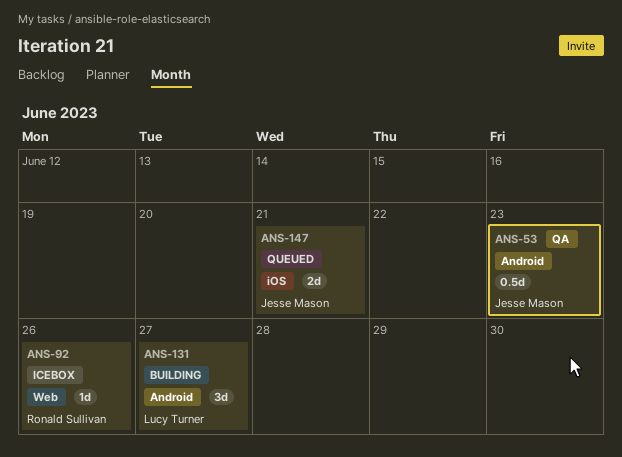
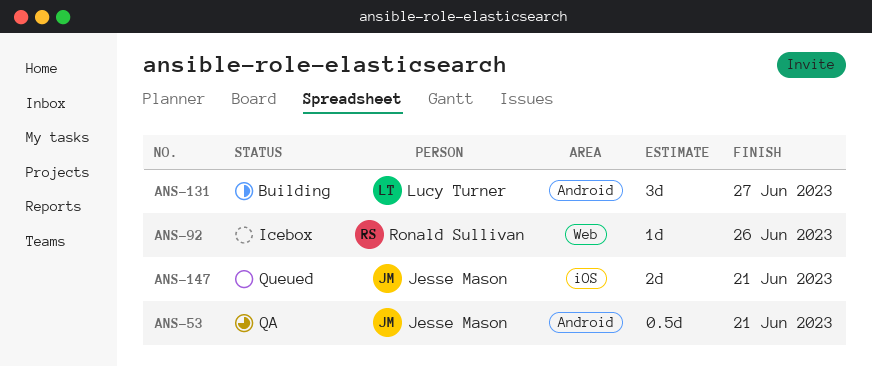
ANS-53, due: Jun 23 -> Jun 21

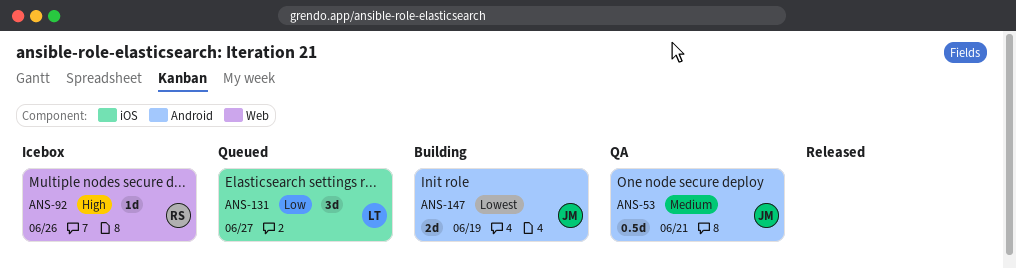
ANS-131, status: Building -> Queued
ANS-131, label: Android -> iOS
ANS-147, status: Queued -> Building
ANS-147, label: iOS -> Android
ANS-147, due: Jun 21 -> Jun 19

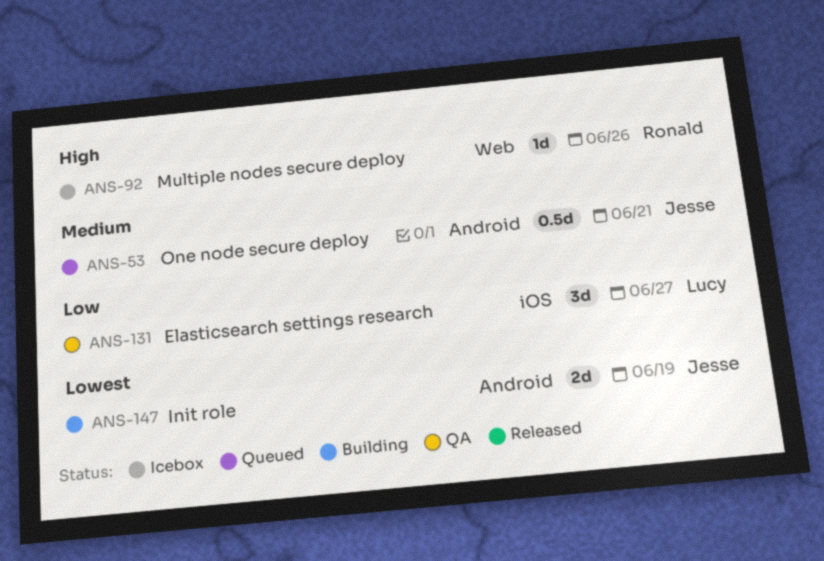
ANS-53, status: QA -> Queued
ANS-131, status: Queued -> QA

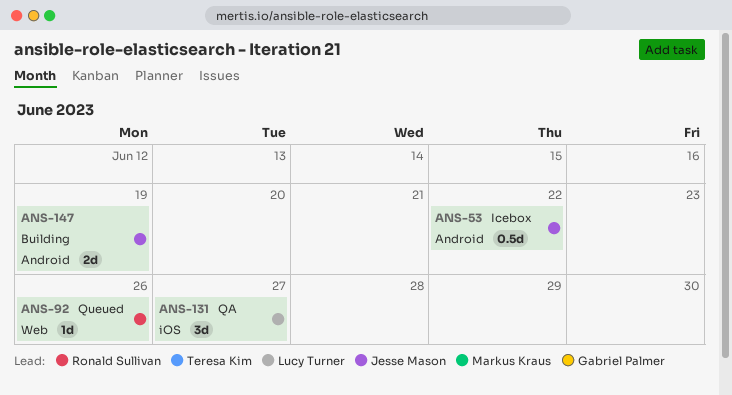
ANS-53, status: Queued -> Icebox
ANS-53, due: Jun 21 -> Jun 22
ANS-92, status: Icebox -> Queued

